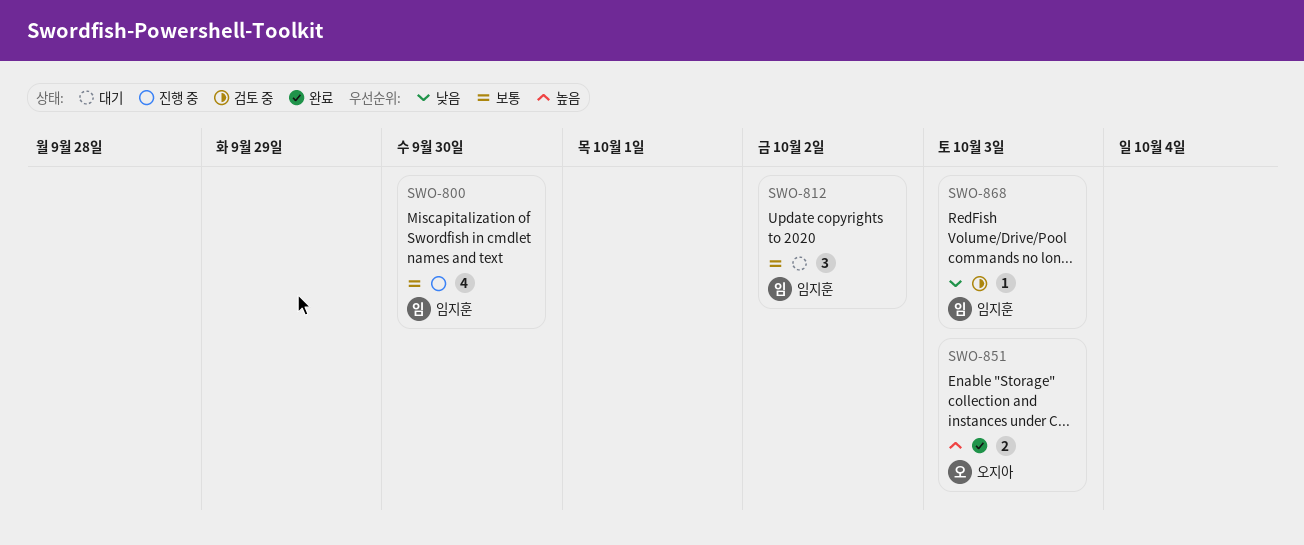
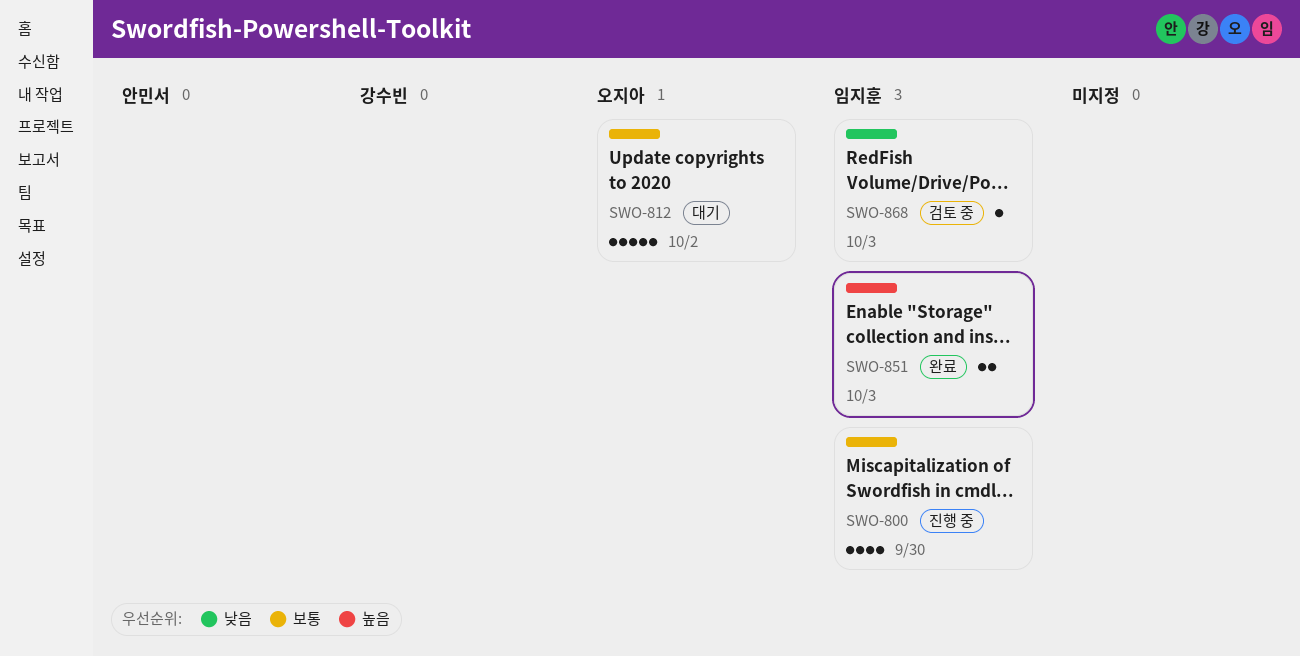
SWO-812, owner: 임지훈 -> 오지아
SWO-812, estimate: 3 -> 5
SWO-851, owner: 오지아 -> 임지훈

